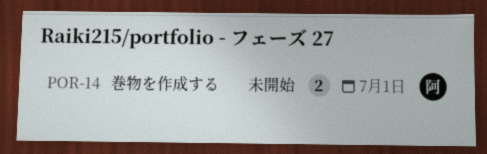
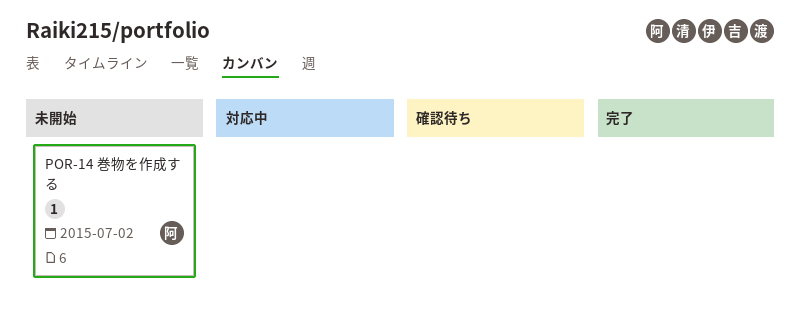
POR-14, estimate: 2 -> 1
POR-14, due: Jul 1 -> Jul 2

